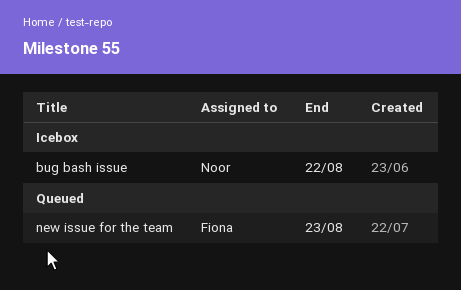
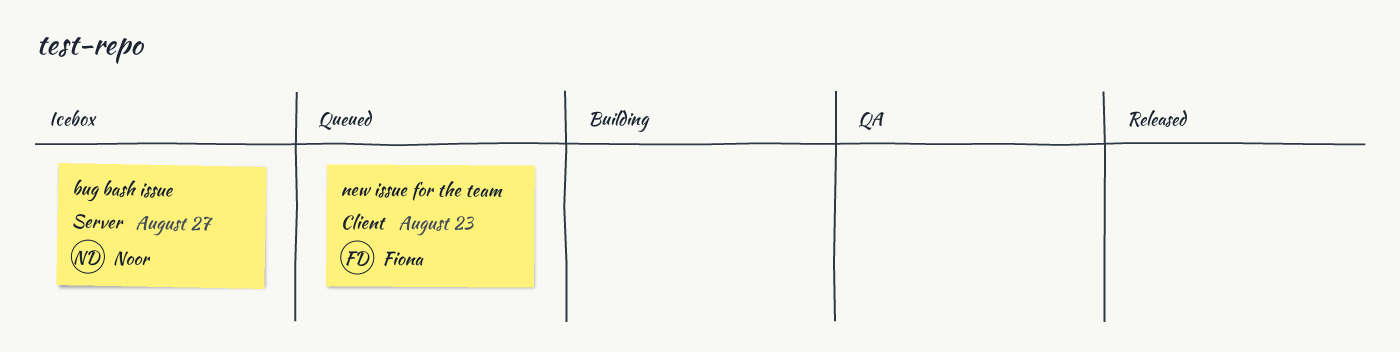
bug bash issue, due: Aug 22 -> Aug 27

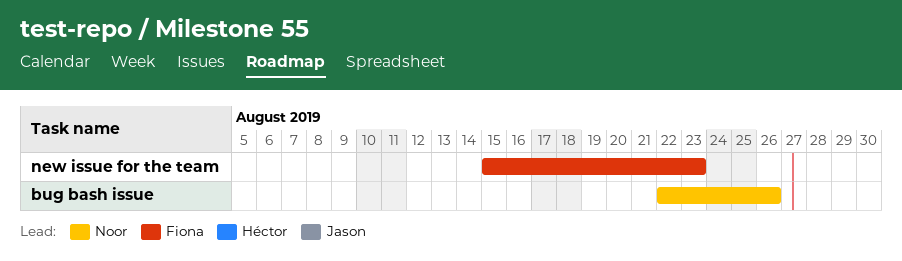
bug bash issue, due: Aug 27 -> Aug 26

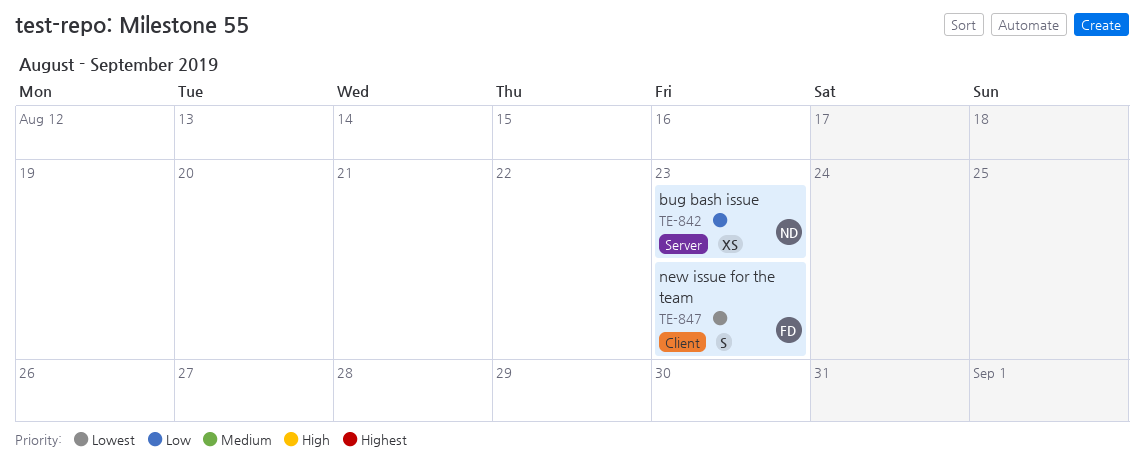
bug bash issue, due: Aug 26 -> Aug 23

